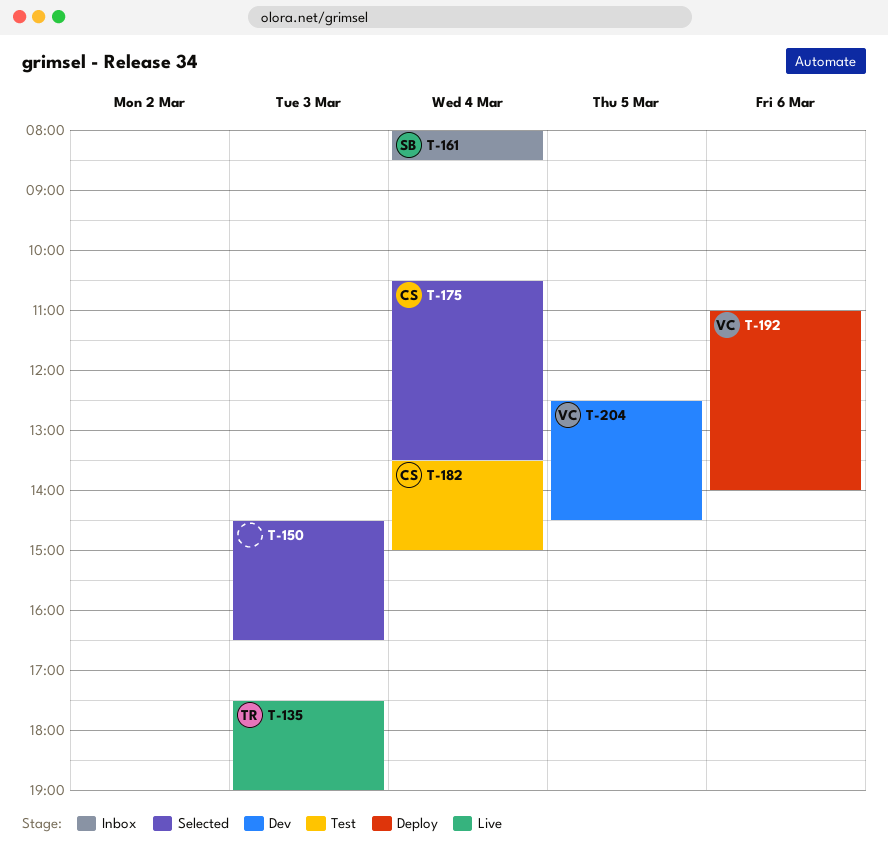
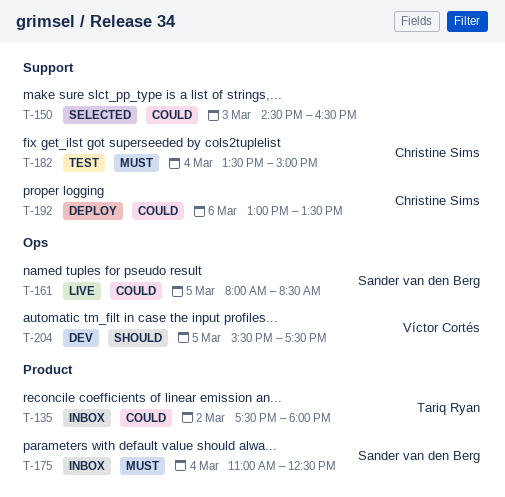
T-135, status: Live -> Inbox
T-135, day: Mar 3 -> Mar 2
T-135, ends: 19:00 -> 18:00
T-161, status: Inbox -> Live
T-161, day: Mar 4 -> Mar 5
T-175, status: Selected -> Inbox
T-175, owner: Christine Sims -> Sander van den Berg
T-175, begins: 10:30 -> 11:00
T-175, ends: 13:30 -> 12:30
T-192, owner: Víctor Cortés -> Christine Sims
T-192, begins: 11:00 -> 13:00
T-192, ends: 14:00 -> 13:30
T-204, begins: 12:30 -> 15:30
T-204, ends: 14:30 -> 17:30

